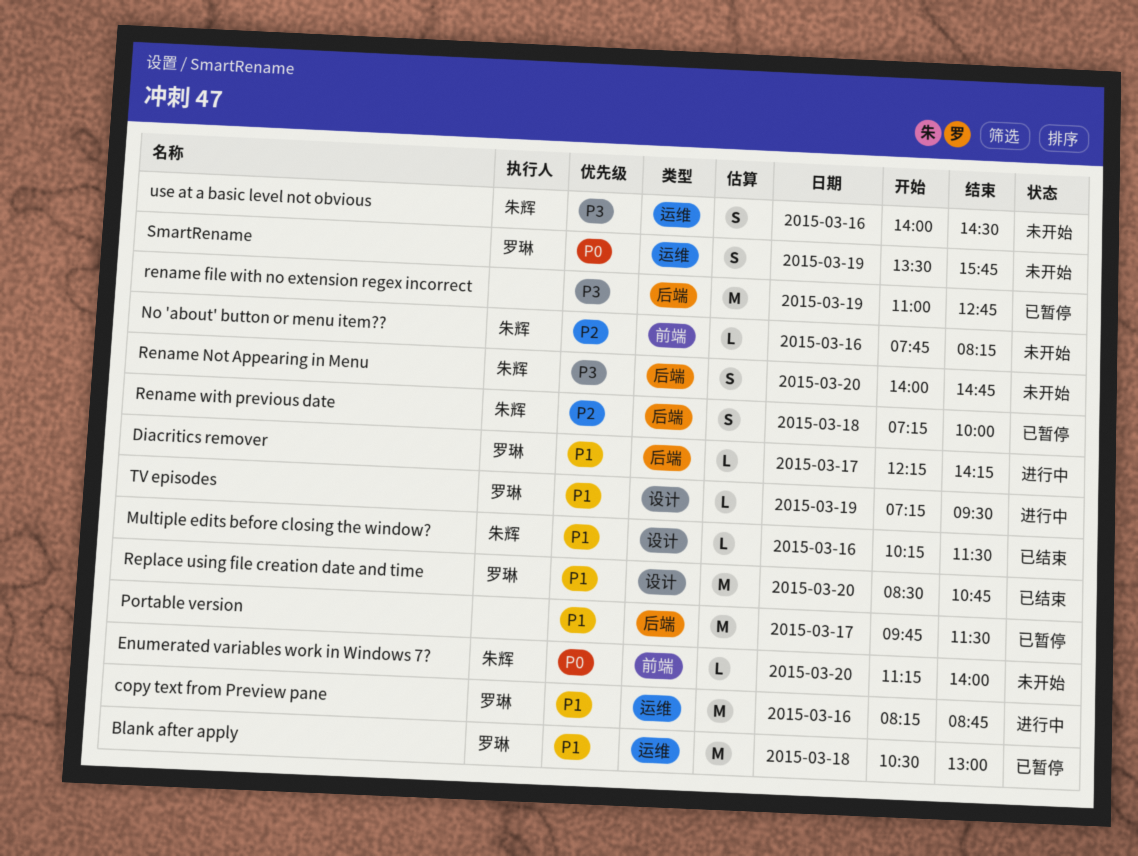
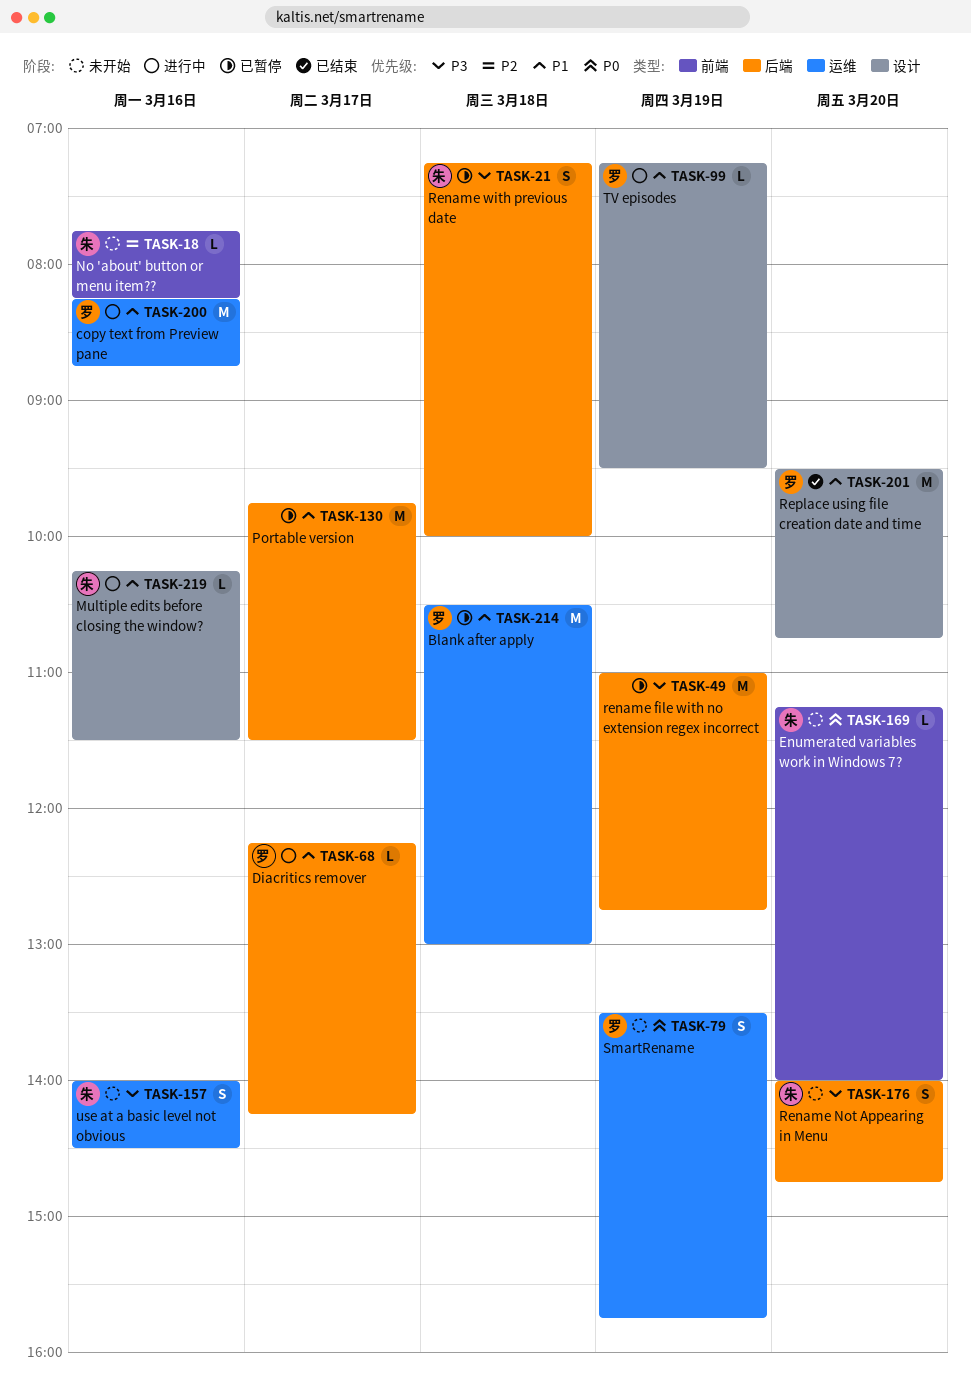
Multiple edits before closing the window?, status: 已结束 -> 进行中
Rename with previous date, priority: P2 -> P3
Replace using file creation date and time, begins: 08:30 -> 09:30

